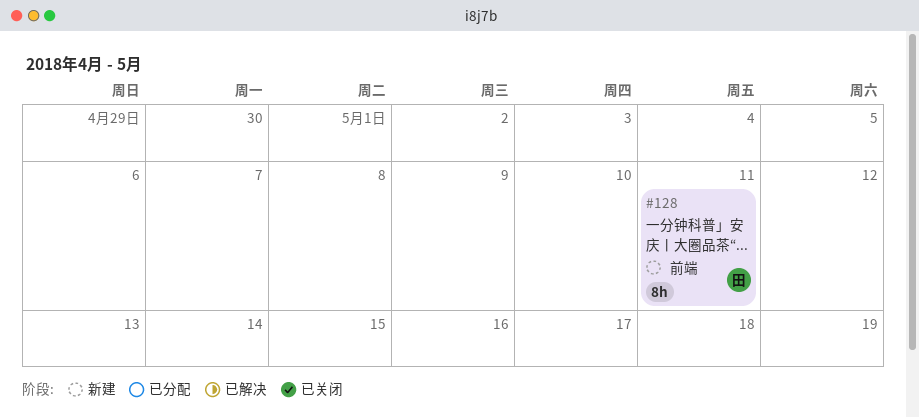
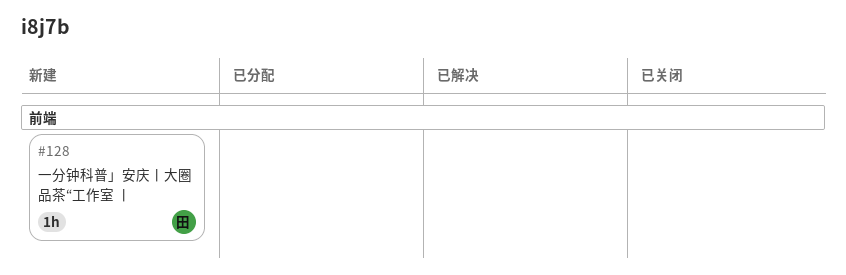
#128, estimate: 8h -> 1h

